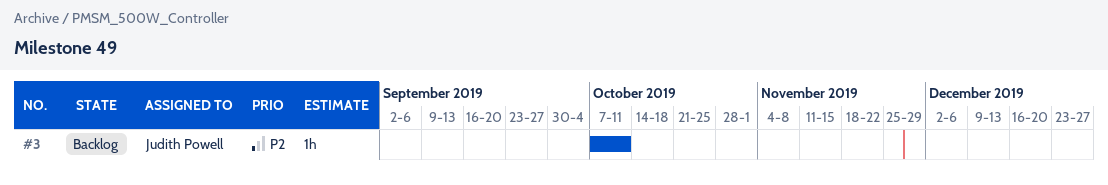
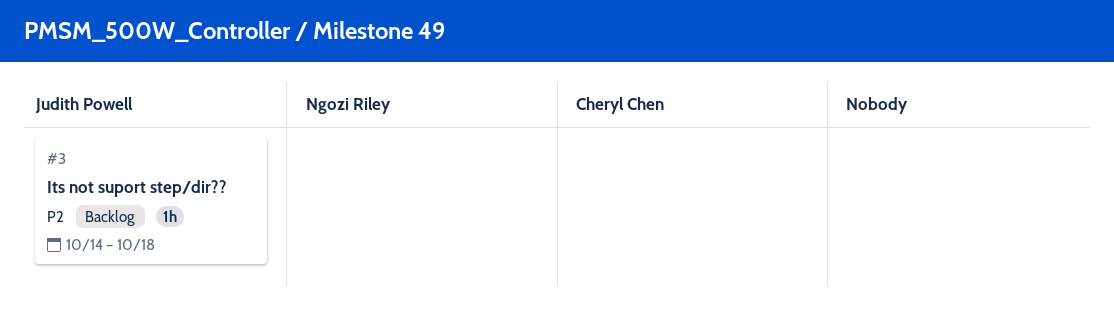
#3, start: Oct 7 -> Oct 14
#3, due: Oct 11 -> Oct 18

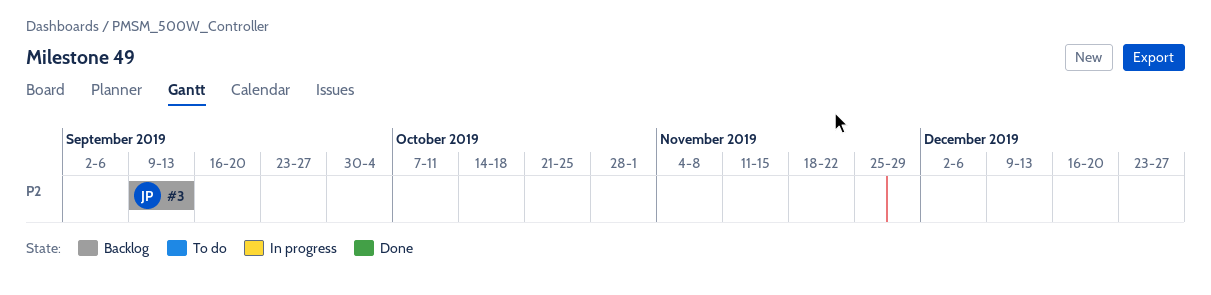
#3, start: Oct 14 -> Sep 9
#3, due: Oct 18 -> Sep 13

